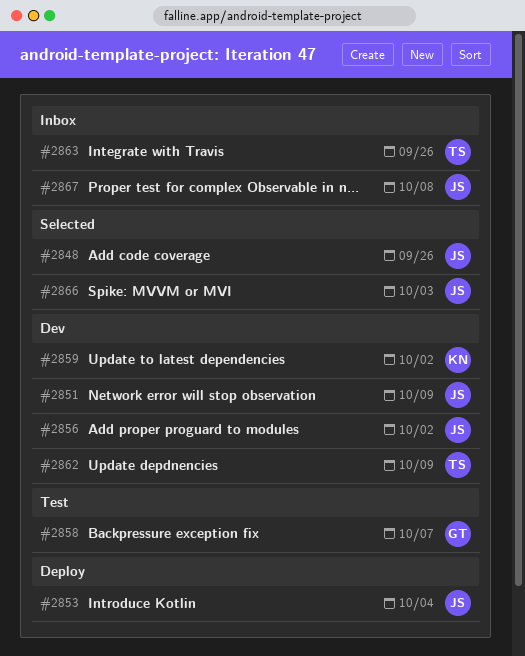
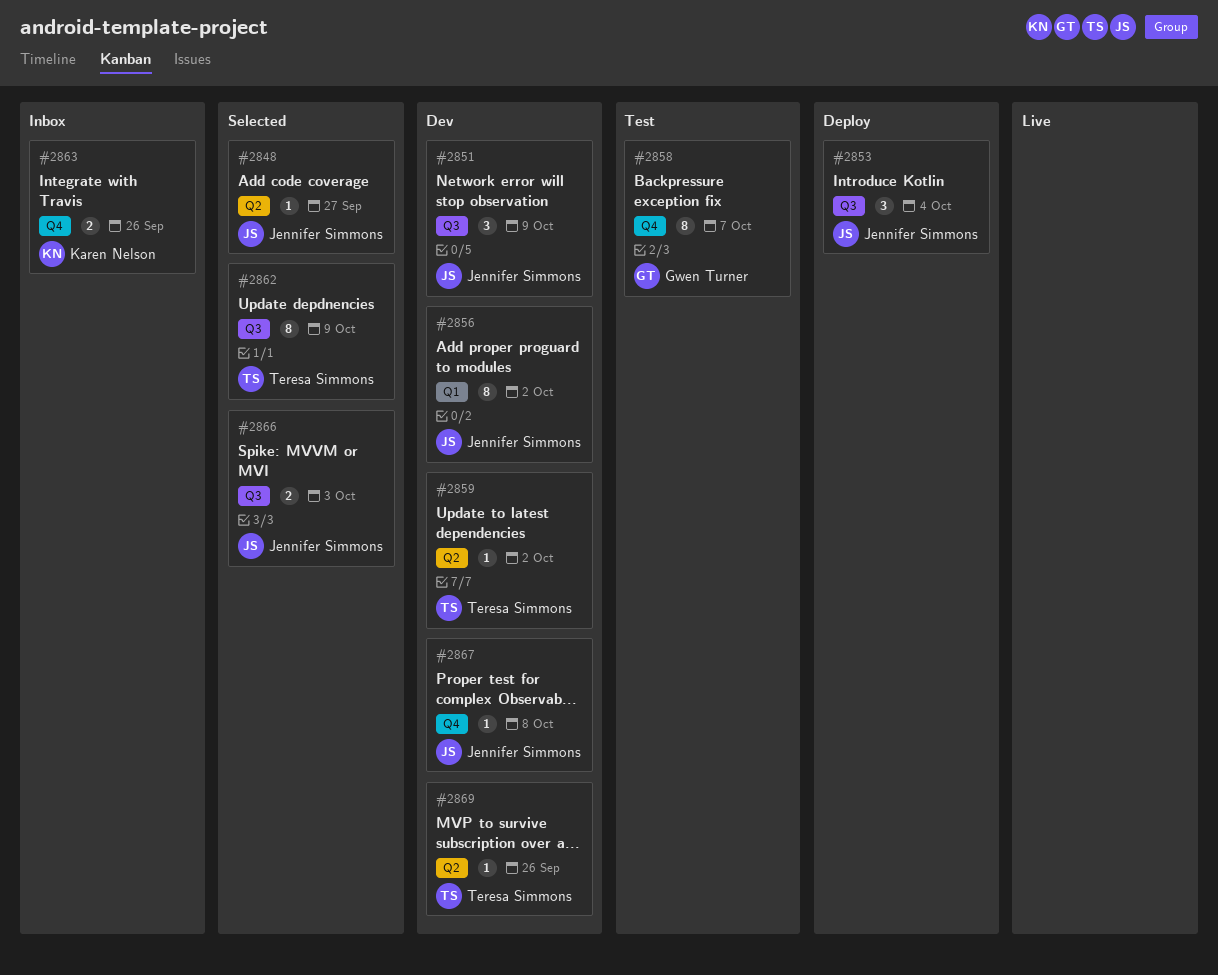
#2848, due: Sep 26 -> Sep 27
#2859, owner: Karen Nelson -> Teresa Simmons
#2862, status: Dev -> Selected
#2863, owner: Teresa Simmons -> Karen Nelson
#2867, status: Inbox -> Dev
#2869: none -> present

